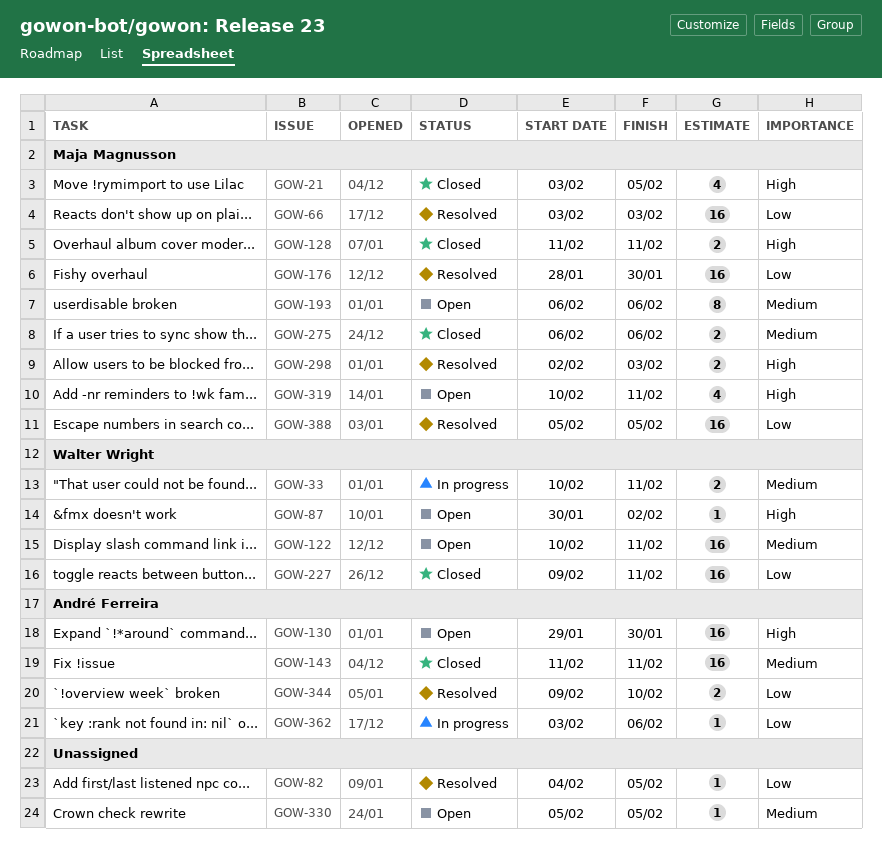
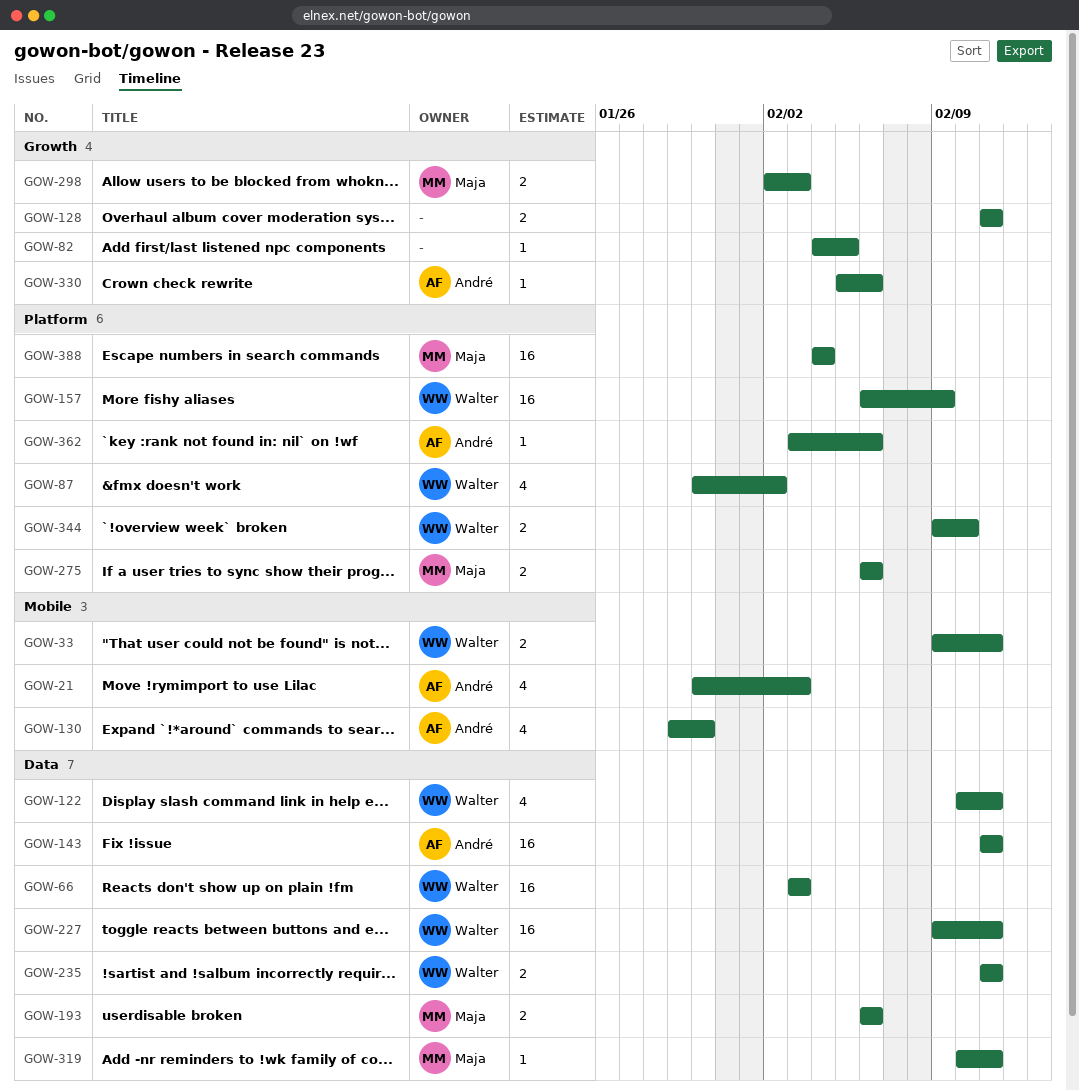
GOW-21, owner: Maja Magnusson -> André Ferreira
GOW-21, start: Feb 3 -> Jan 30
GOW-21, due: Feb 5 -> Feb 3
GOW-33, start: Feb 10 -> Feb 9
GOW-66, owner: Maja Magnusson -> Walter Wright
GOW-87, estimate: 1 -> 4
GOW-122, estimate: 16 -> 4
GOW-128, owner: Maja Magnusson -> none
GOW-130, estimate: 16 -> 4
GOW-157: none -> present
GOW-176: present -> none
GOW-193, estimate: 8 -> 2
GOW-235: none -> present
GOW-319, estimate: 4 -> 1
GOW-330, owner: none -> André Ferreira
GOW-330, due: Feb 5 -> Feb 6
GOW-344, owner: André Ferreira -> Walter Wright
GOW-388, start: Feb 5 -> Feb 4
GOW-388, due: Feb 5 -> Feb 4

